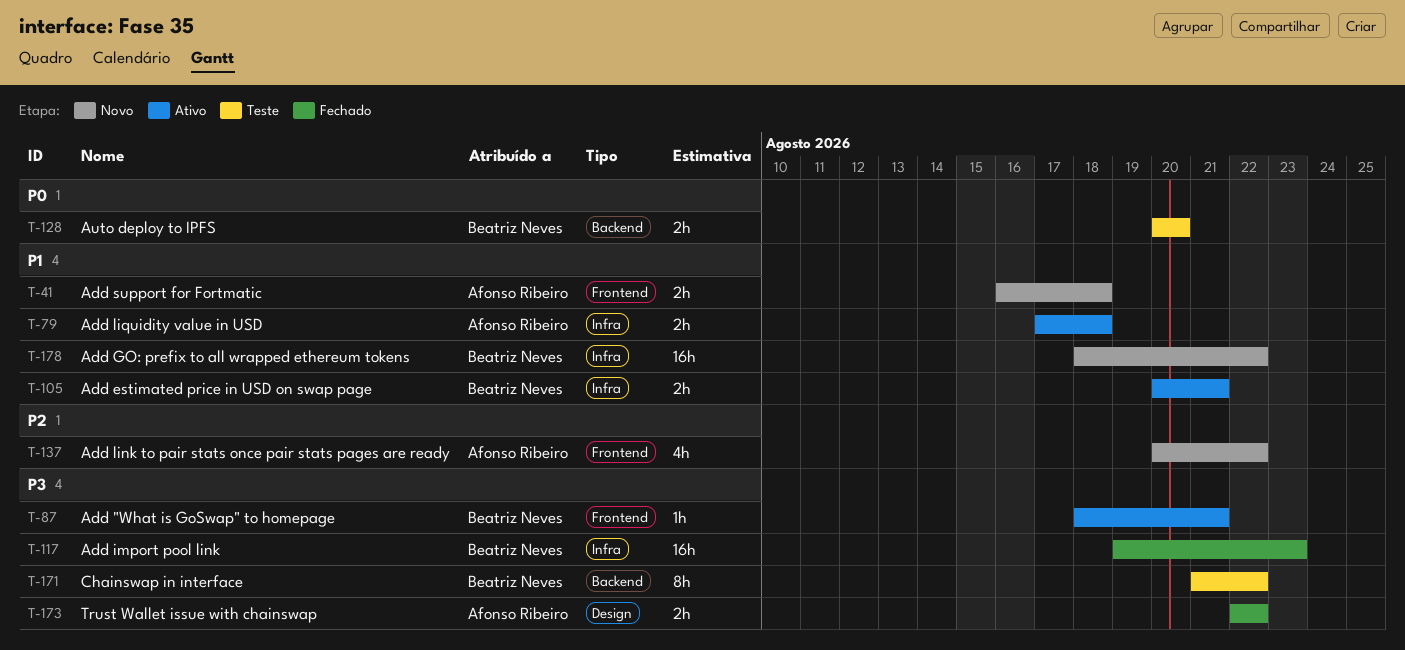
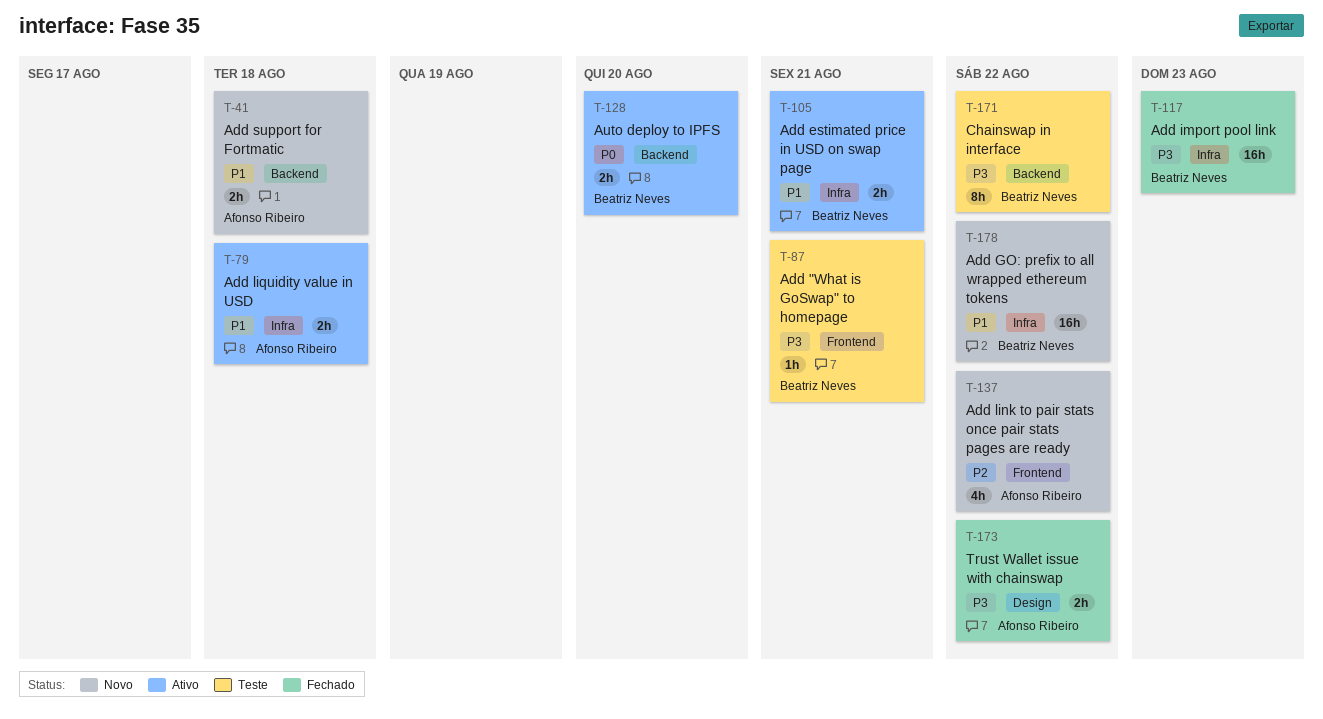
T-41, label: Frontend -> Backend
T-87, status: Ativo -> Teste
T-128, status: Teste -> Ativo

